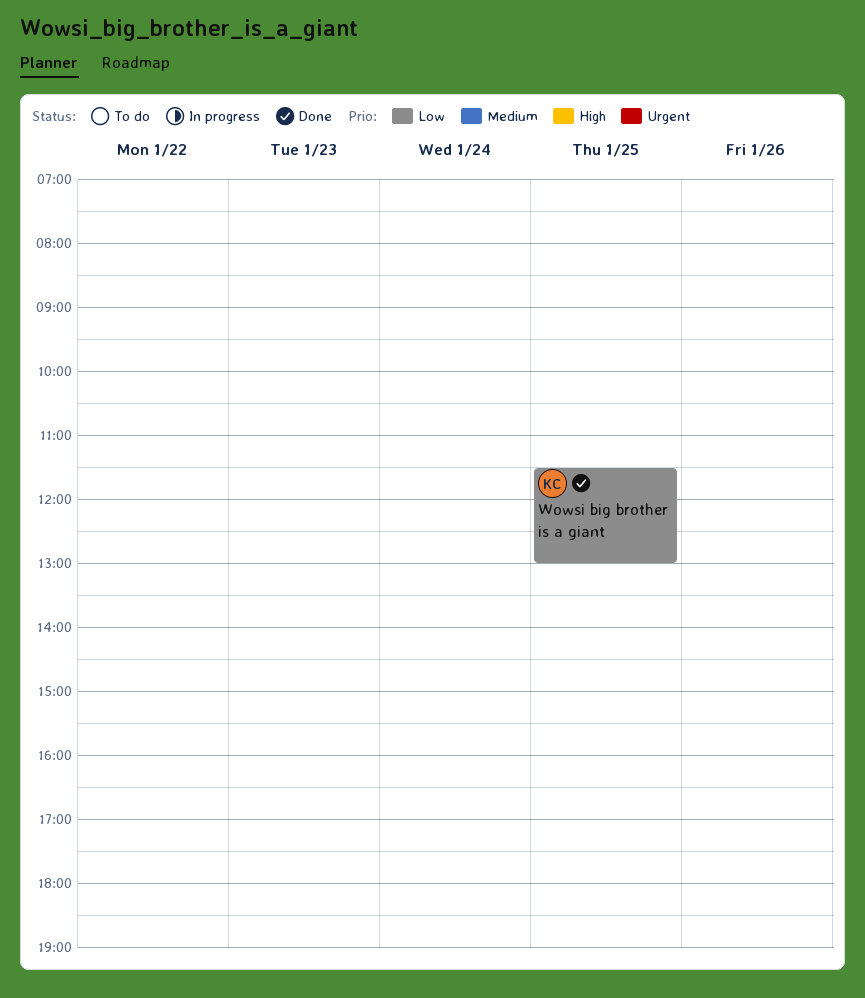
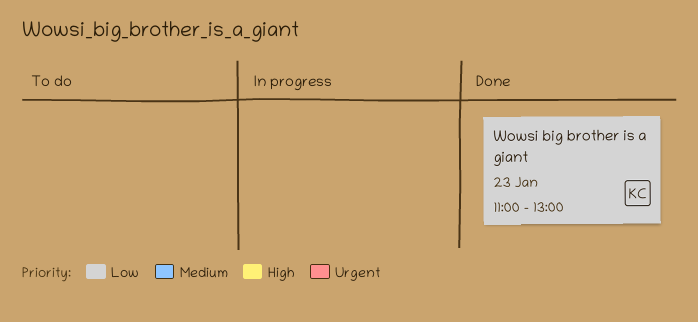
Wowsi big brother is a giant, day: Jan 25 -> Jan 23
Wowsi big brother is a giant, begins: 11:30 -> 11:00

